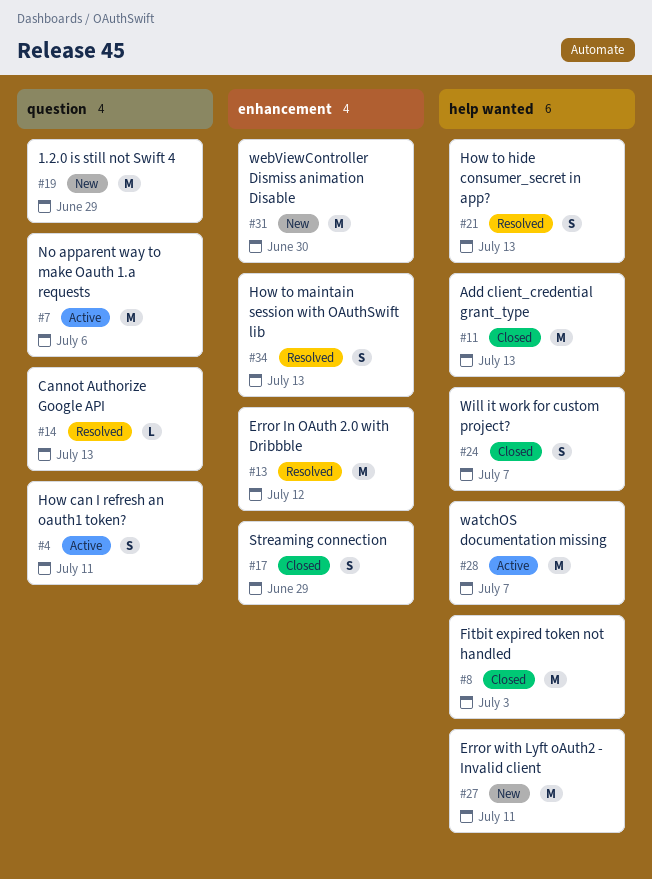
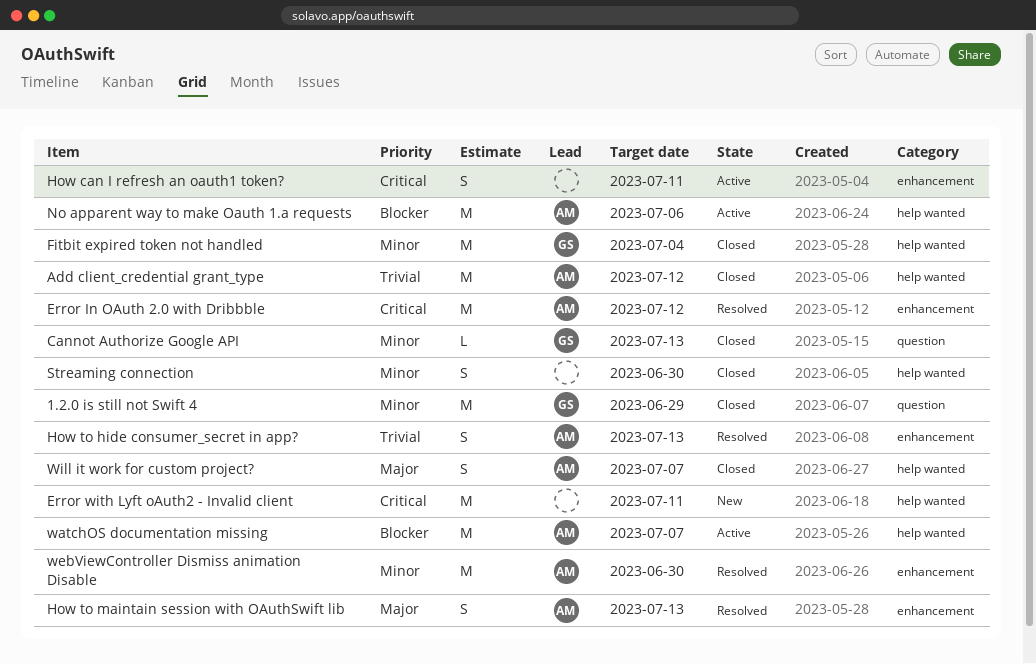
1.2.0 is still not Swift 4, status: New -> Closed
Add client_credential grant_type, due: Jul 13 -> Jul 12
Cannot Authorize Google API, status: Resolved -> Closed
Fitbit expired token not handled, due: Jul 3 -> Jul 4
How can I refresh an oauth1 token?, label: question -> enhancement
How to hide consumer_secret in app?, label: help wanted -> enhancement
No apparent way to make Oauth 1.a requests, label: question -> help wanted
Streaming connection, label: enhancement -> help wanted
Streaming connection, due: Jun 29 -> Jun 30
webViewController Dismiss animation Disable, status: New -> Resolved

